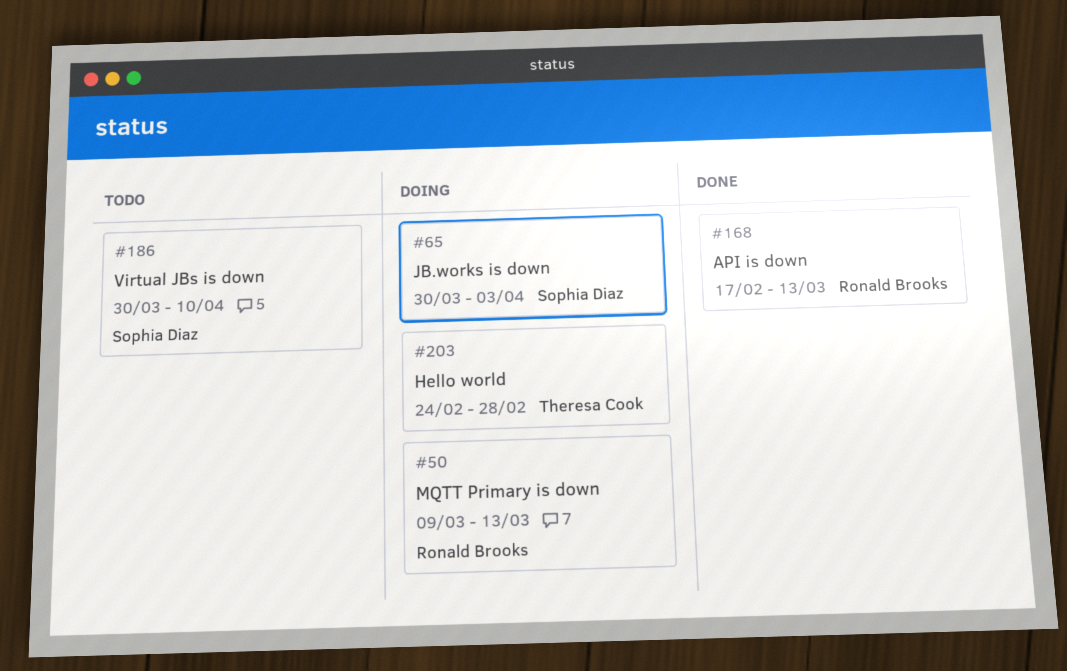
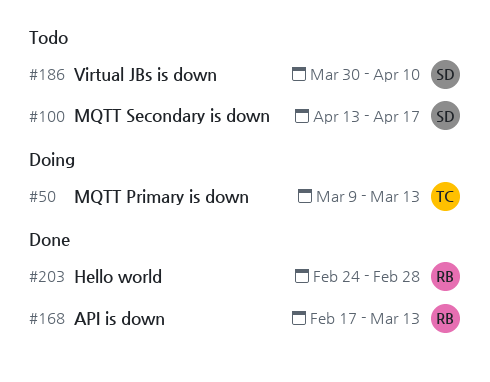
#50, owner: Ronald Brooks -> Theresa Cook
#65: present -> none
#100: none -> present
#203, status: Doing -> Done
#203, owner: Theresa Cook -> Ronald Brooks

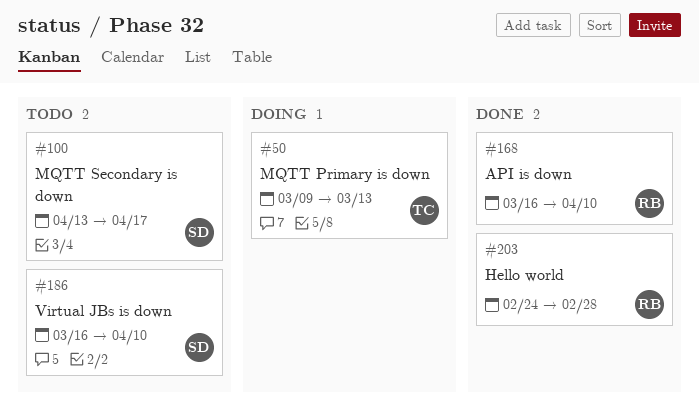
#168, start: Feb 17 -> Mar 16
#168, due: Mar 13 -> Apr 10
#186, start: Mar 30 -> Mar 16

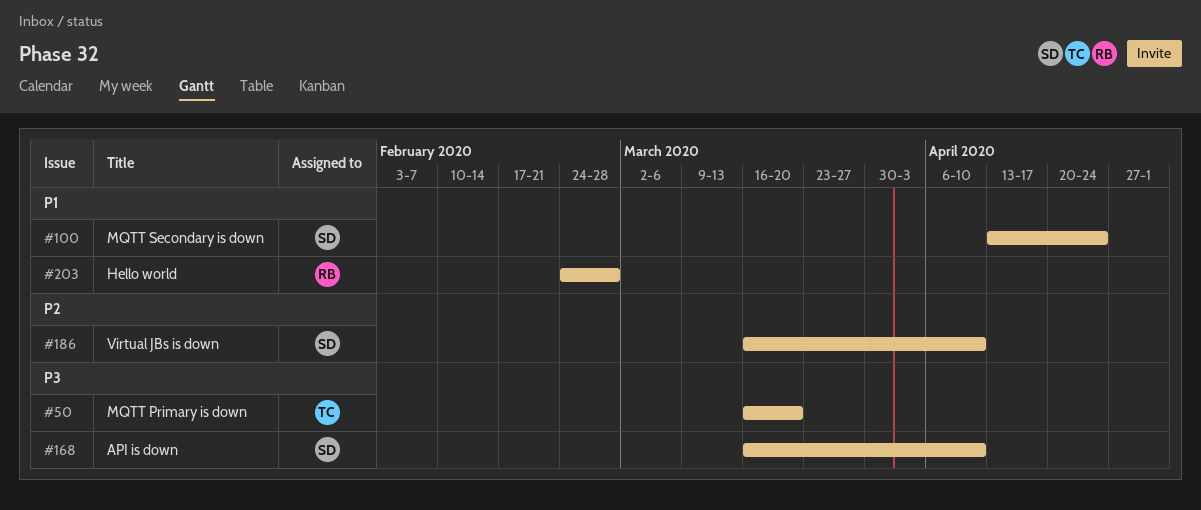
#50, start: Mar 9 -> Mar 16
#50, due: Mar 13 -> Mar 20
#100, due: Apr 17 -> Apr 24
#168, owner: RB -> SD

